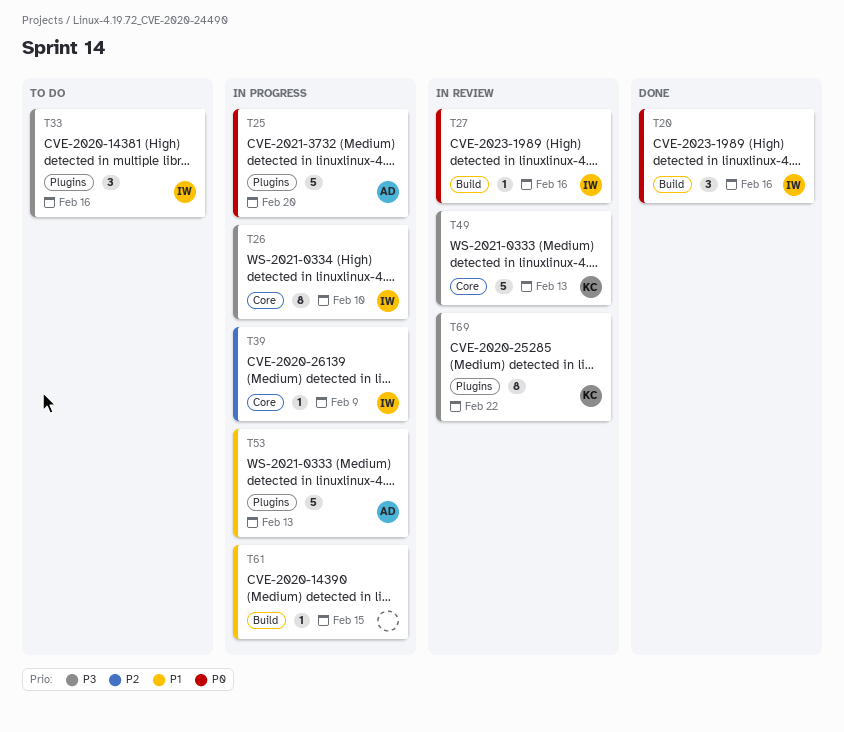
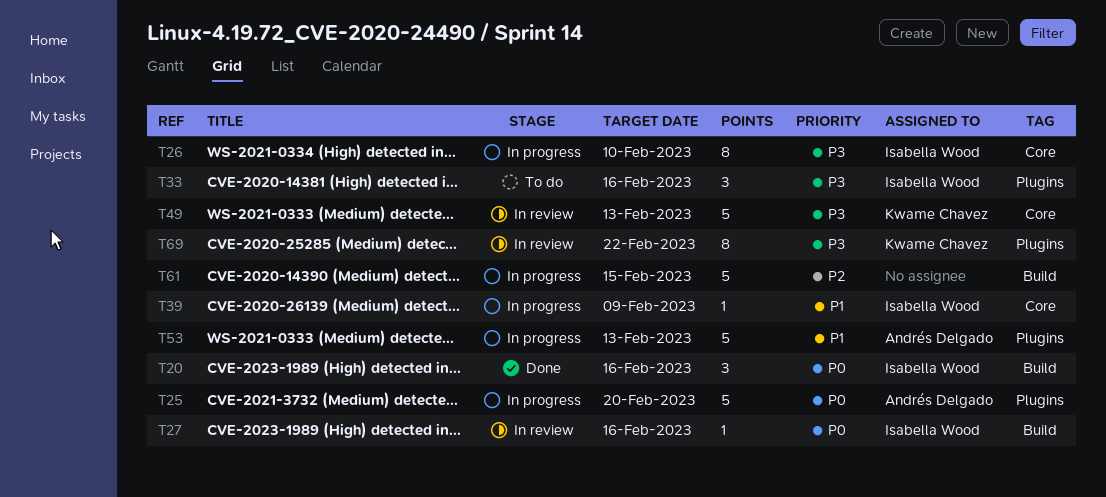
T39, priority: P2 -> P1
T61, priority: P1 -> P2
T61, estimate: 1 -> 5

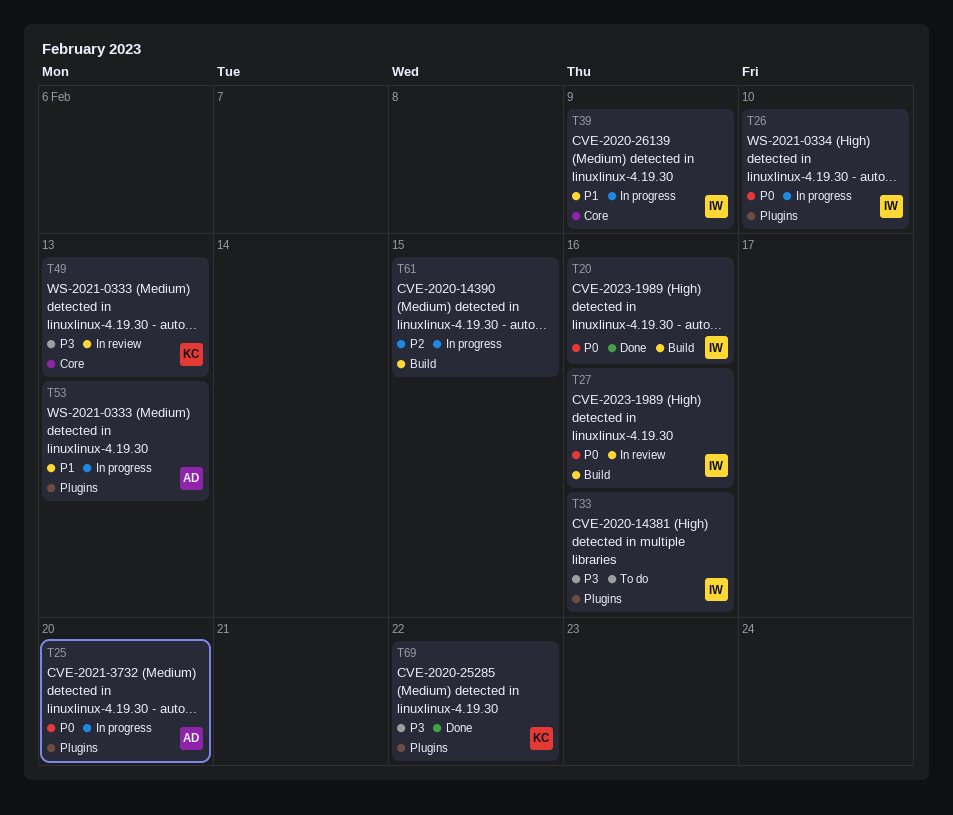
T26, priority: P3 -> P0
T26, label: Core -> Plugins
T69, status: In review -> Done

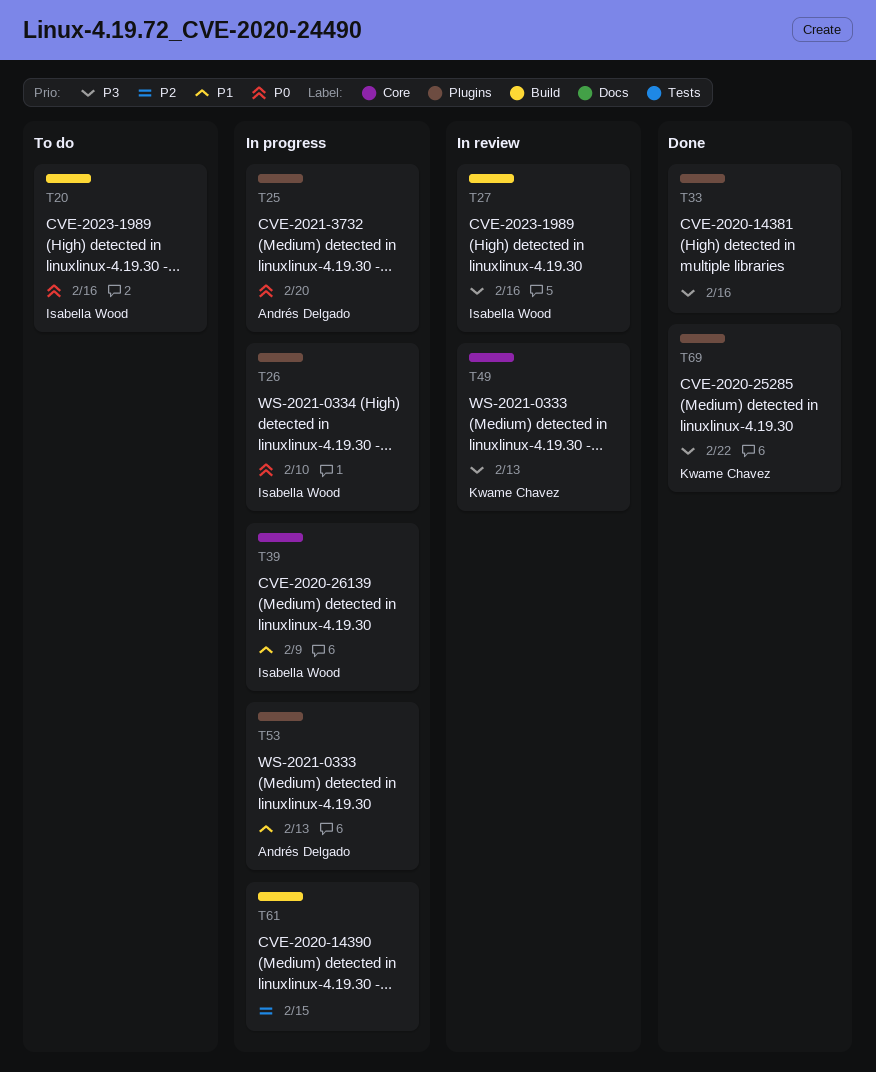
T20, status: Done -> To do
T27, priority: P0 -> P3
T33, status: To do -> Done
T33, owner: Isabella Wood -> none

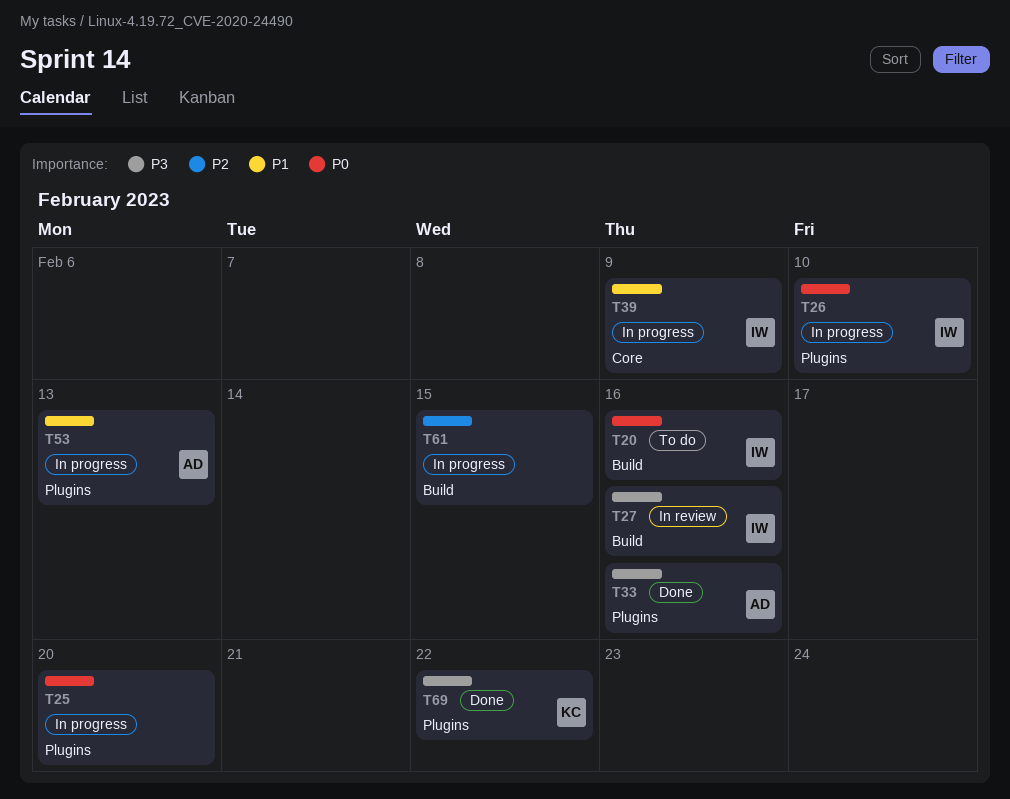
T25, owner: Andrés Delgado -> none
T33, owner: none -> Andrés Delgado
T49: present -> none

